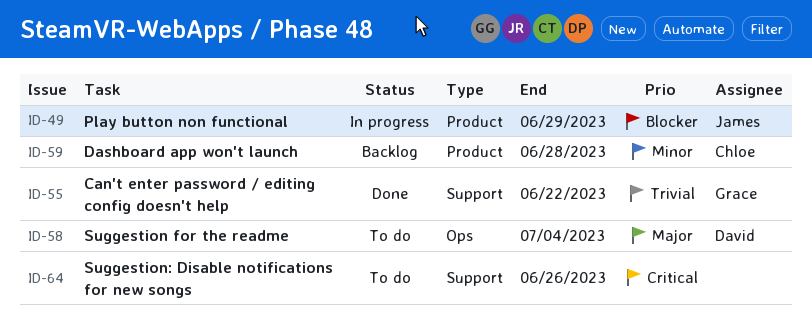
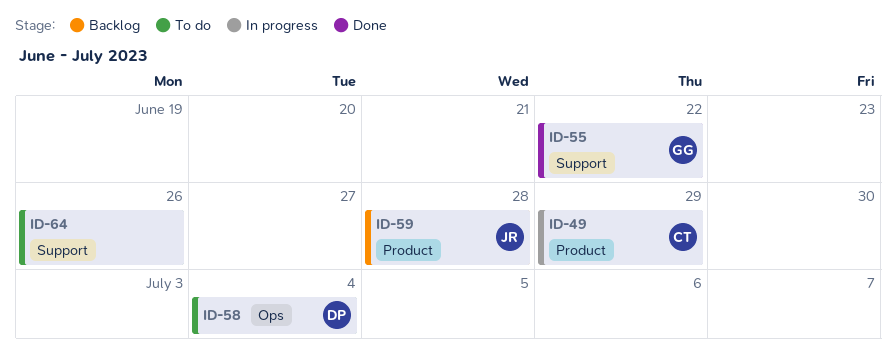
ID-49, owner: James -> Chloe
ID-59, owner: Chloe -> James

